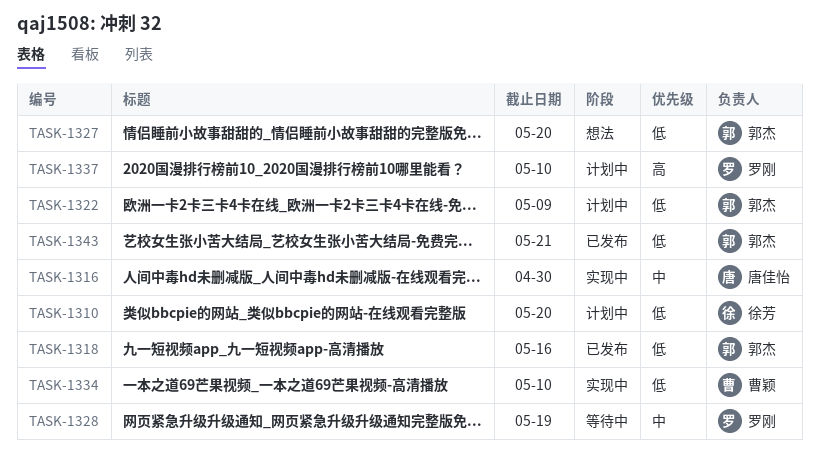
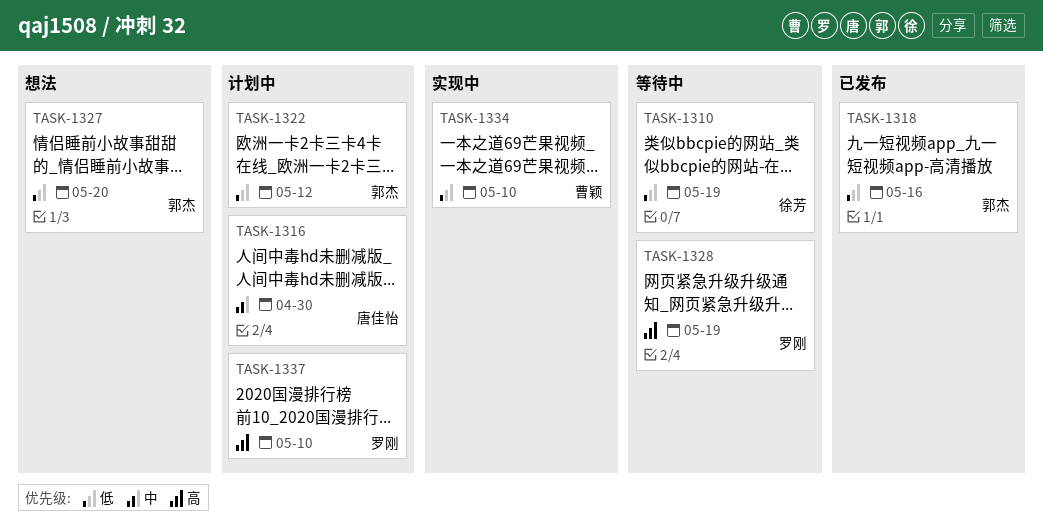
TASK-1310, status: 计划中 -> 等待中
TASK-1310, due: May 20 -> May 19
TASK-1316, status: 实现中 -> 计划中
TASK-1322, due: May 9 -> May 12
TASK-1328, priority: 中 -> 高
TASK-1343: present -> none

